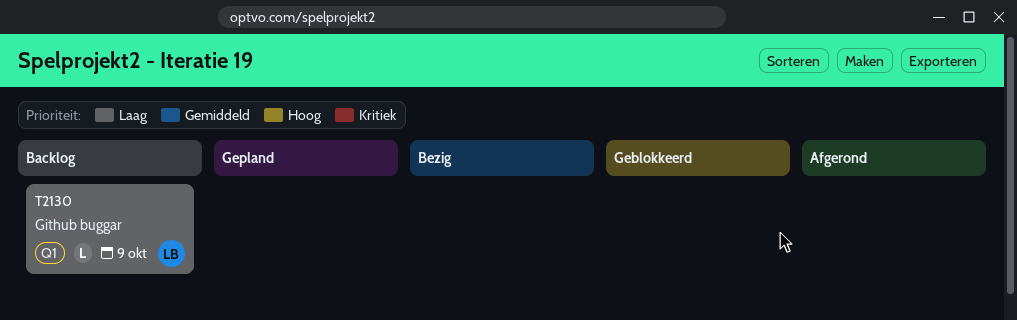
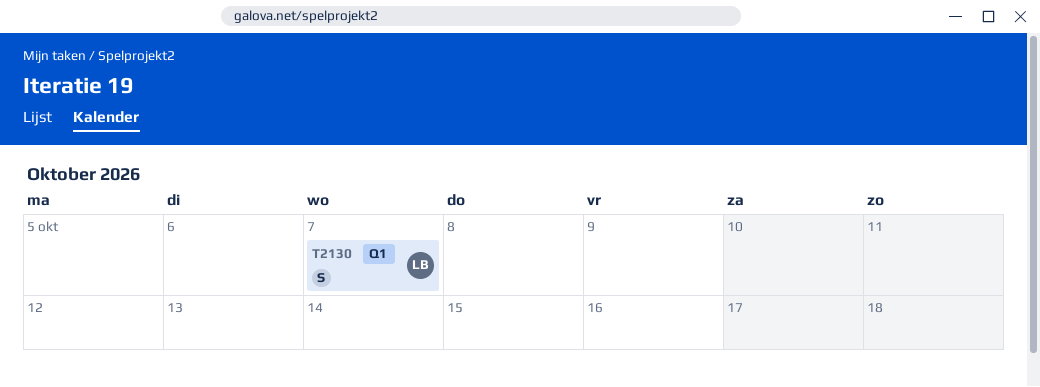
T2130, estimate: L -> S
T2130, due: Oct 9 -> Oct 7

